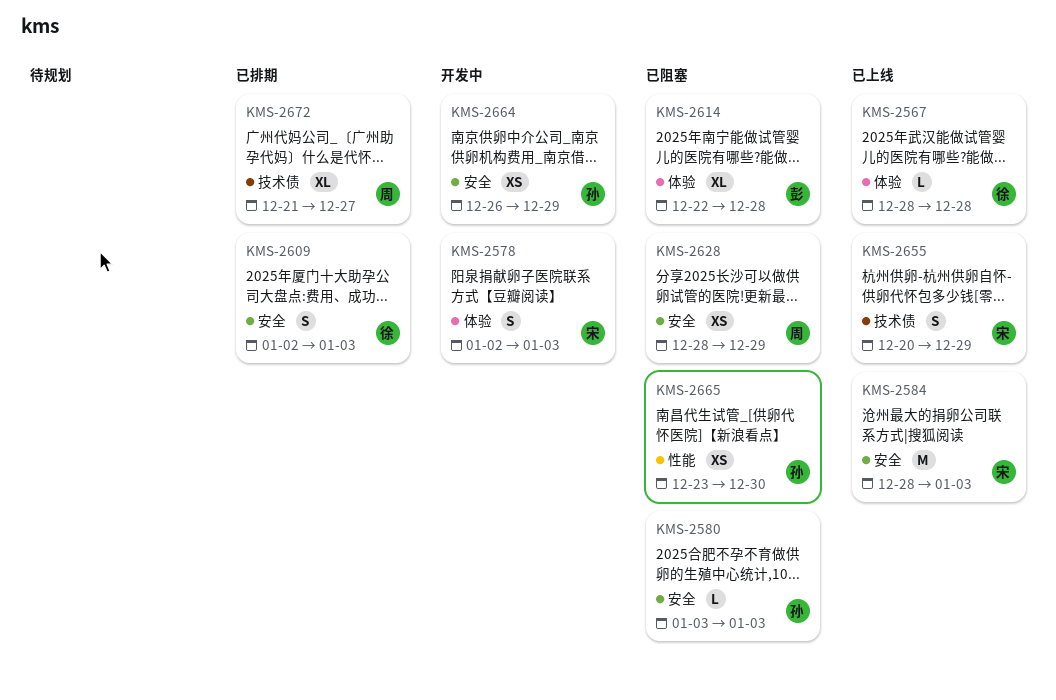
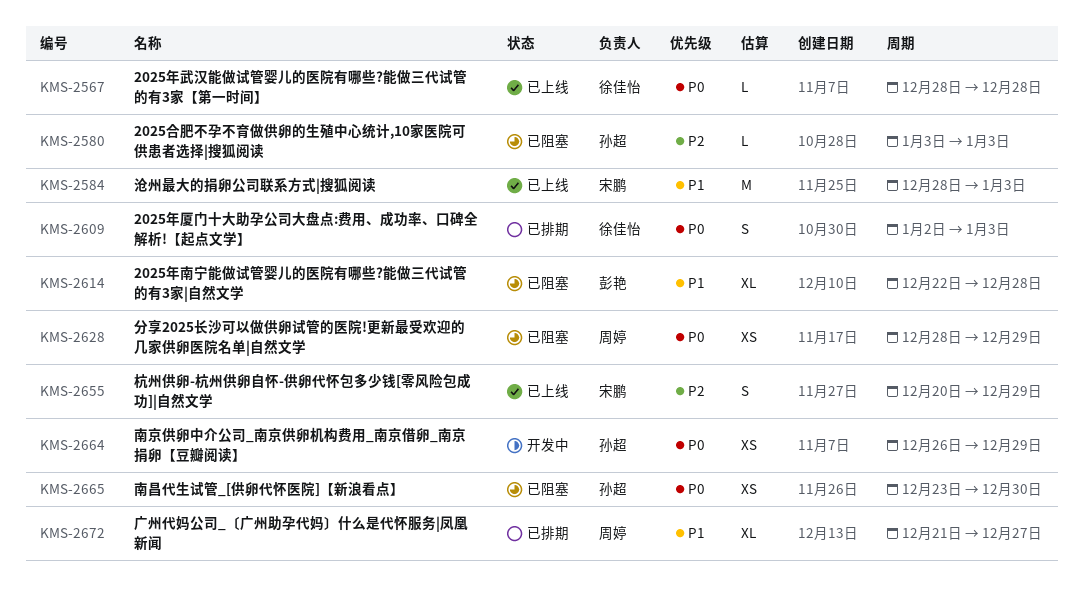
KMS-2578: present -> none

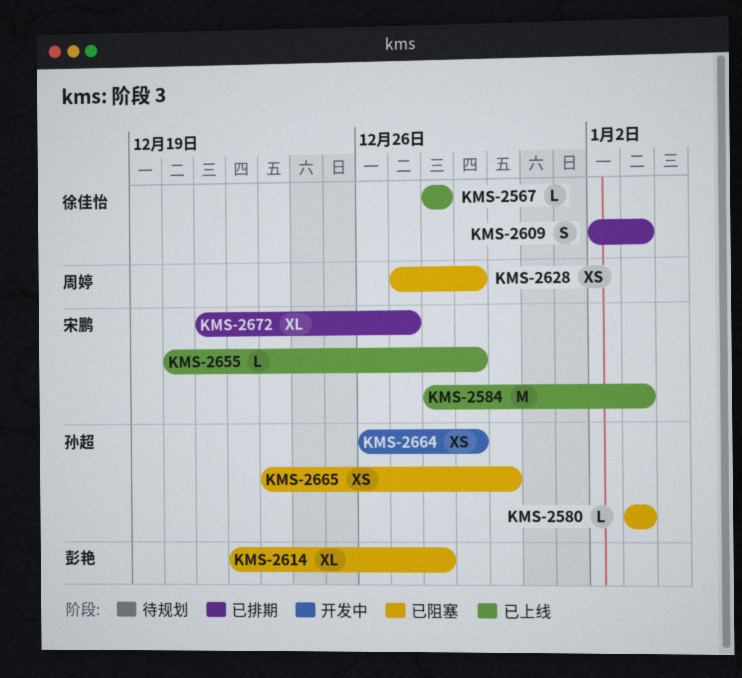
KMS-2628, start: Dec 28 -> Dec 27
KMS-2655, estimate: S -> L
KMS-2672, owner: 周婷 -> 宋鹏

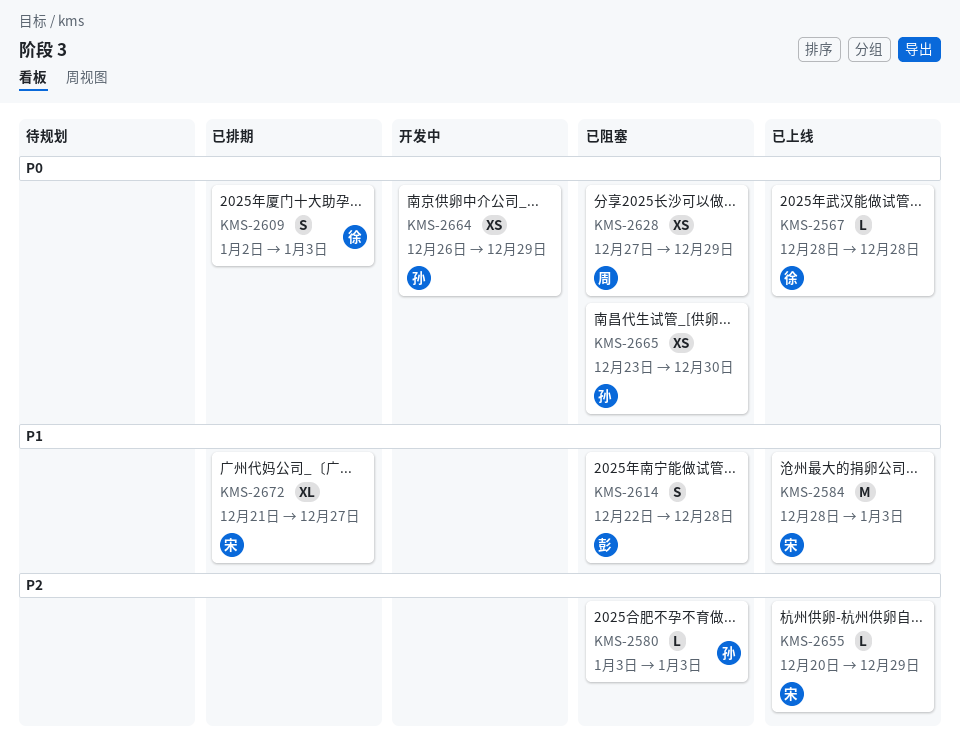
KMS-2614, estimate: XL -> S

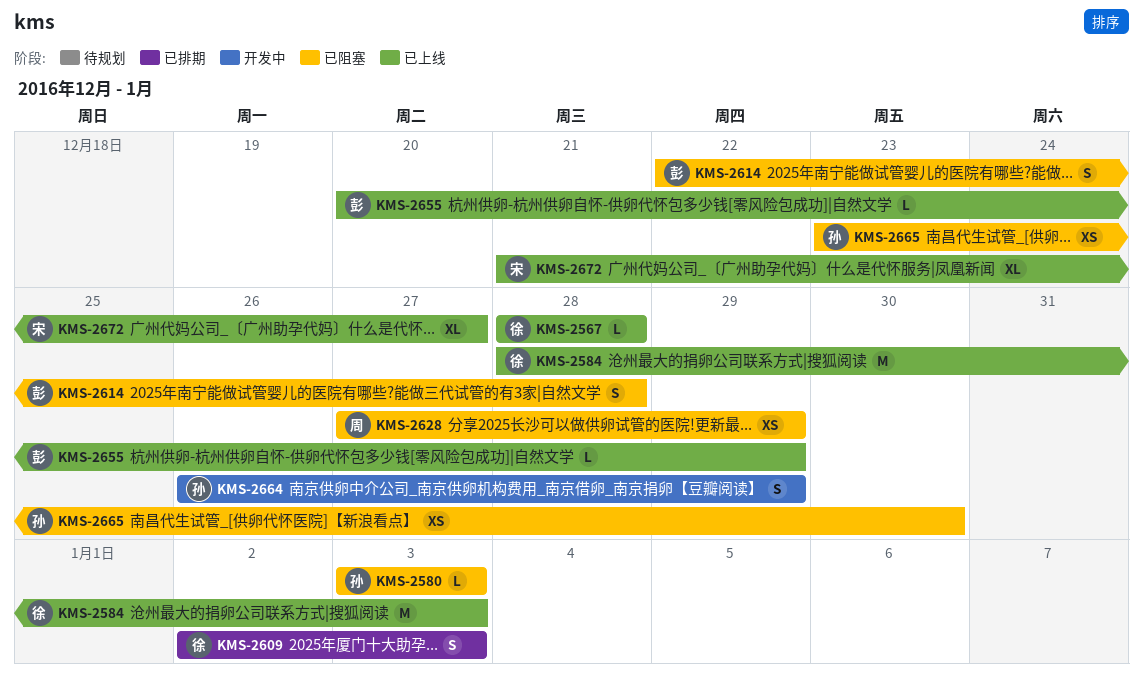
KMS-2584, owner: 宋 -> 徐
KMS-2655, owner: 宋 -> 彭
KMS-2664, estimate: XS -> S
KMS-2672, status: 已排期 -> 已上线

